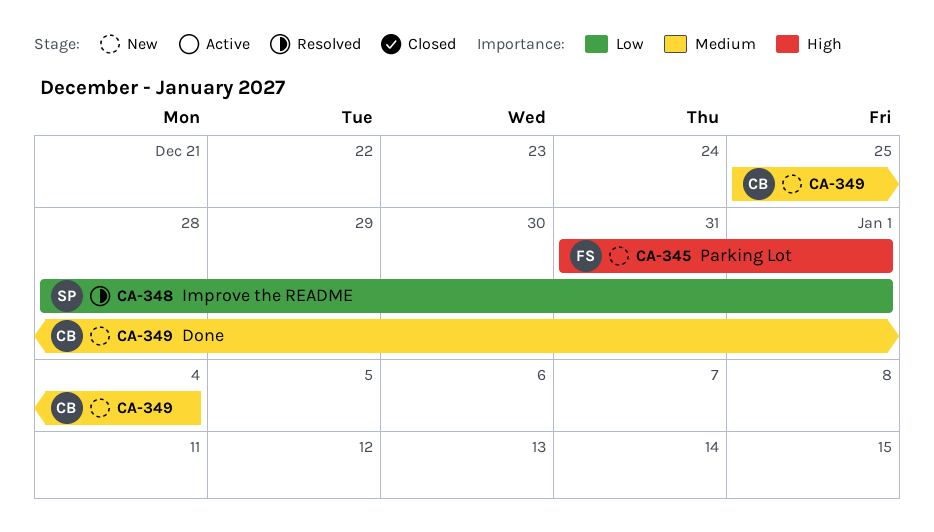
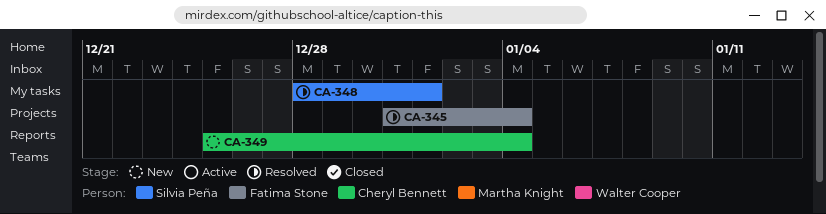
CA-345, status: New -> Resolved
CA-345, due: Jan 1 -> Jan 4

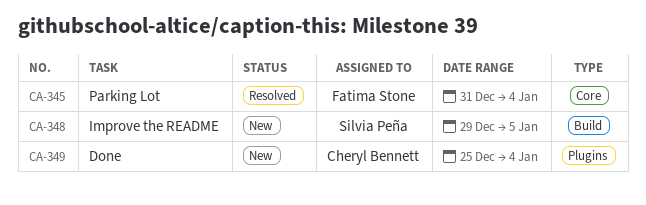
CA-348, status: Resolved -> New
CA-348, start: Dec 28 -> Dec 29
CA-348, due: Jan 1 -> Jan 5

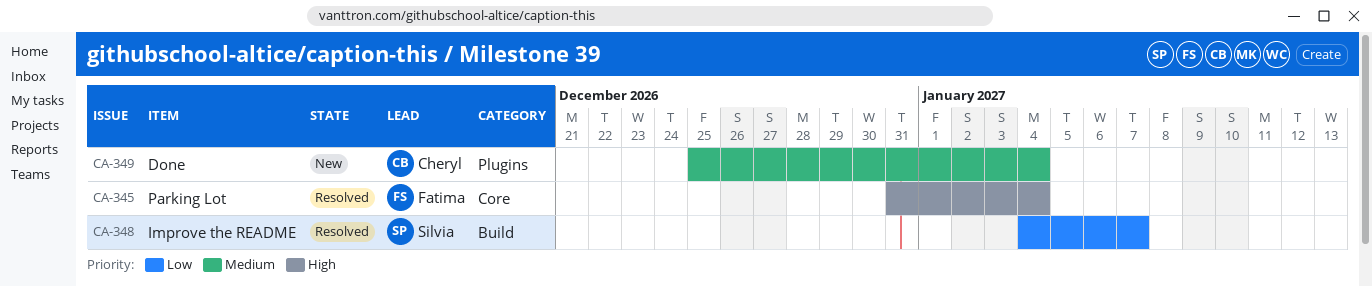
CA-348, status: New -> Resolved
CA-348, start: Dec 29 -> Jan 4
CA-348, due: Jan 5 -> Jan 7

